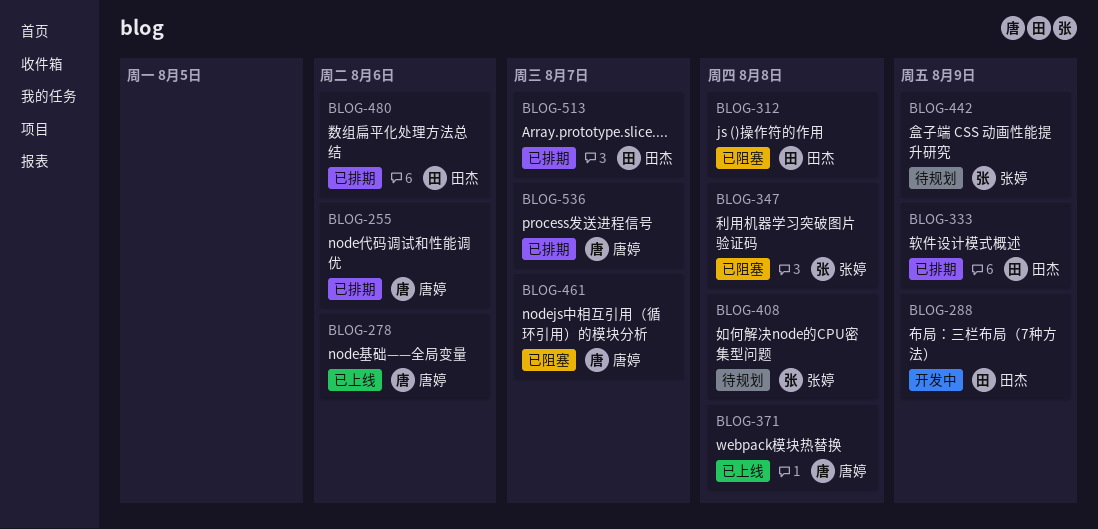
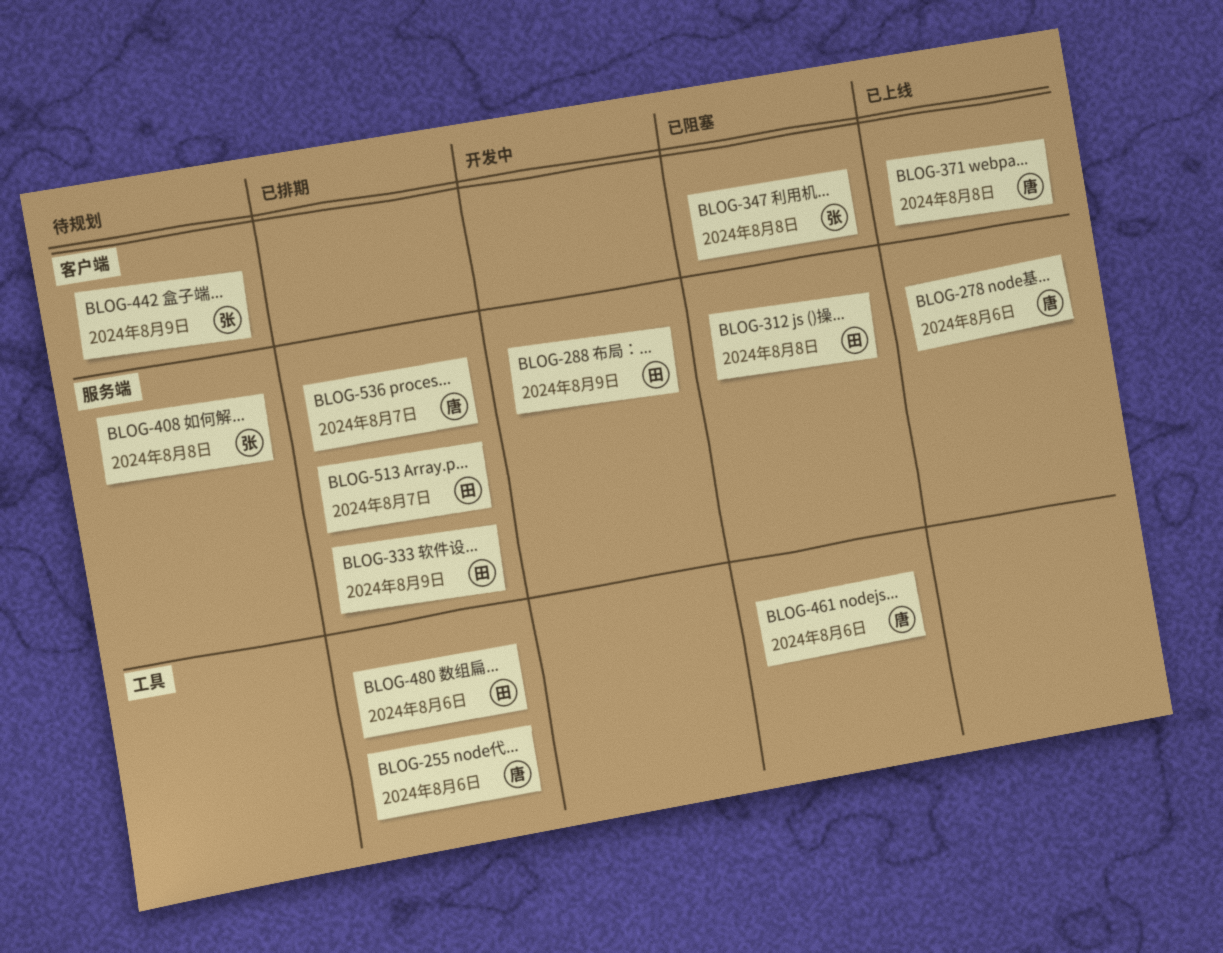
BLOG-461, due: Aug 7 -> Aug 6

